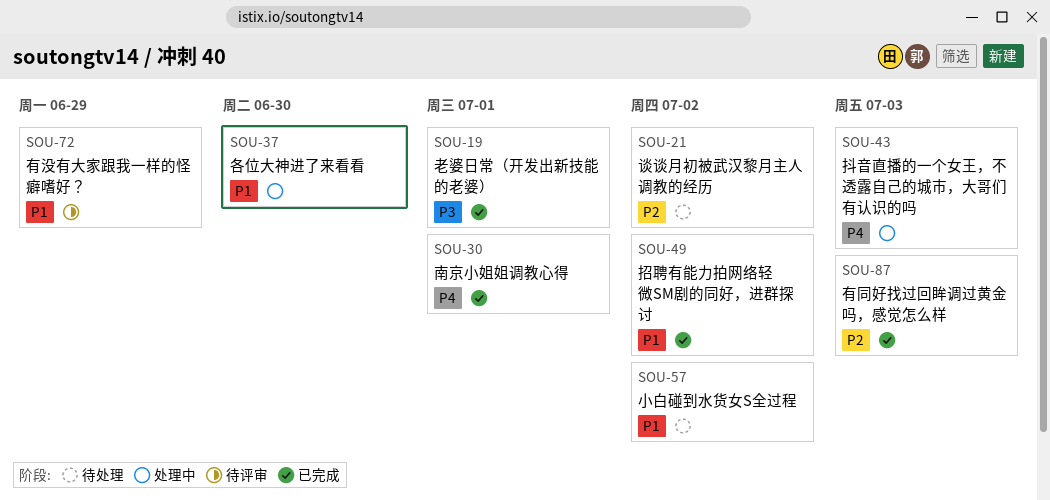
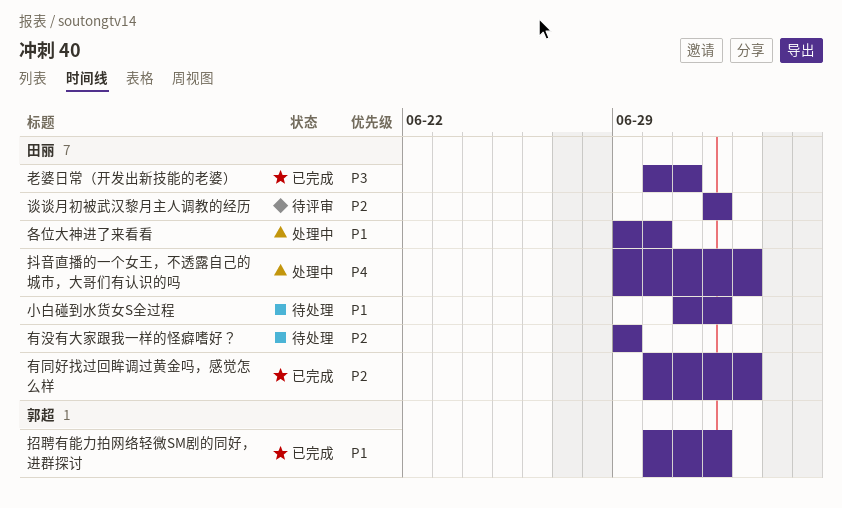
南京小姐姐调教心得: present -> none
有没有大家跟我一样的怪癖嗜好？, status: 待评审 -> 待处理
有没有大家跟我一样的怪癖嗜好？, priority: P1 -> P2
谈谈月初被武汉黎月主人调教的经历, status: 待处理 -> 待评审

